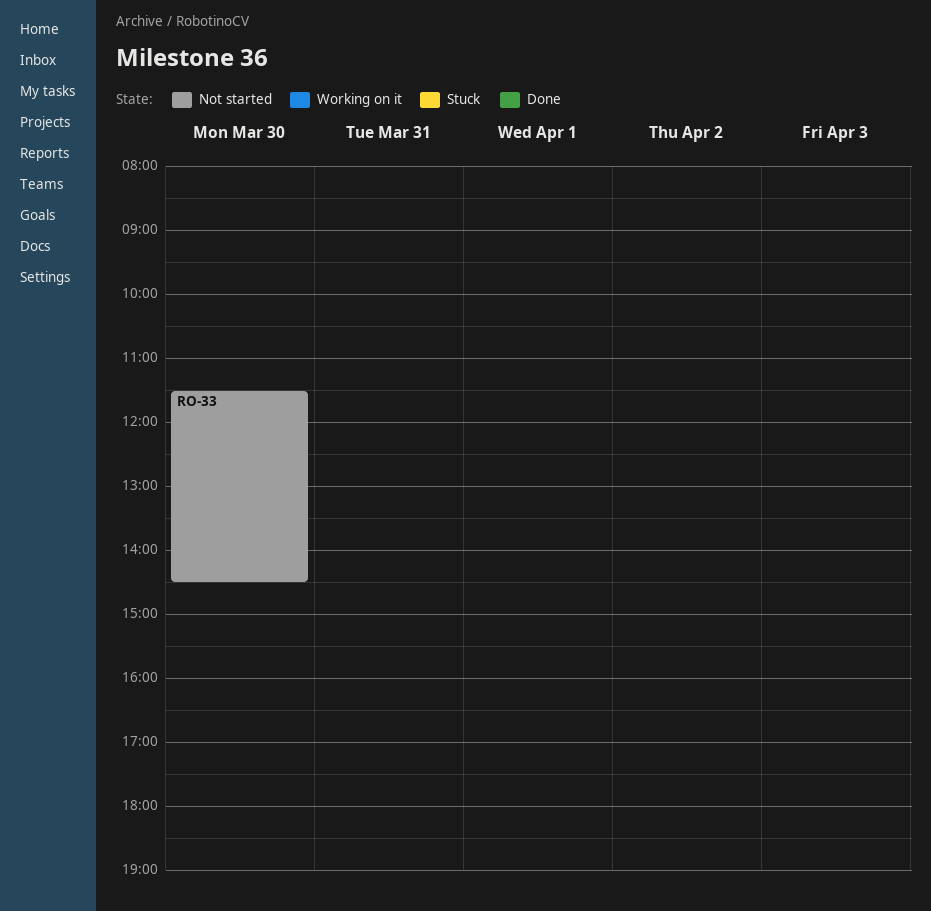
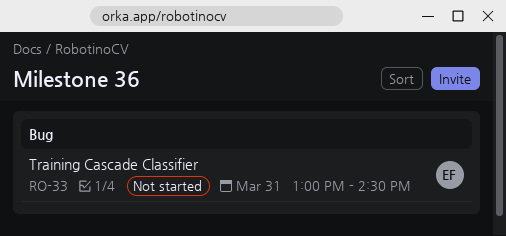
RO-33, day: Mar 30 -> Mar 31
RO-33, begins: 11:30 -> 13:00

